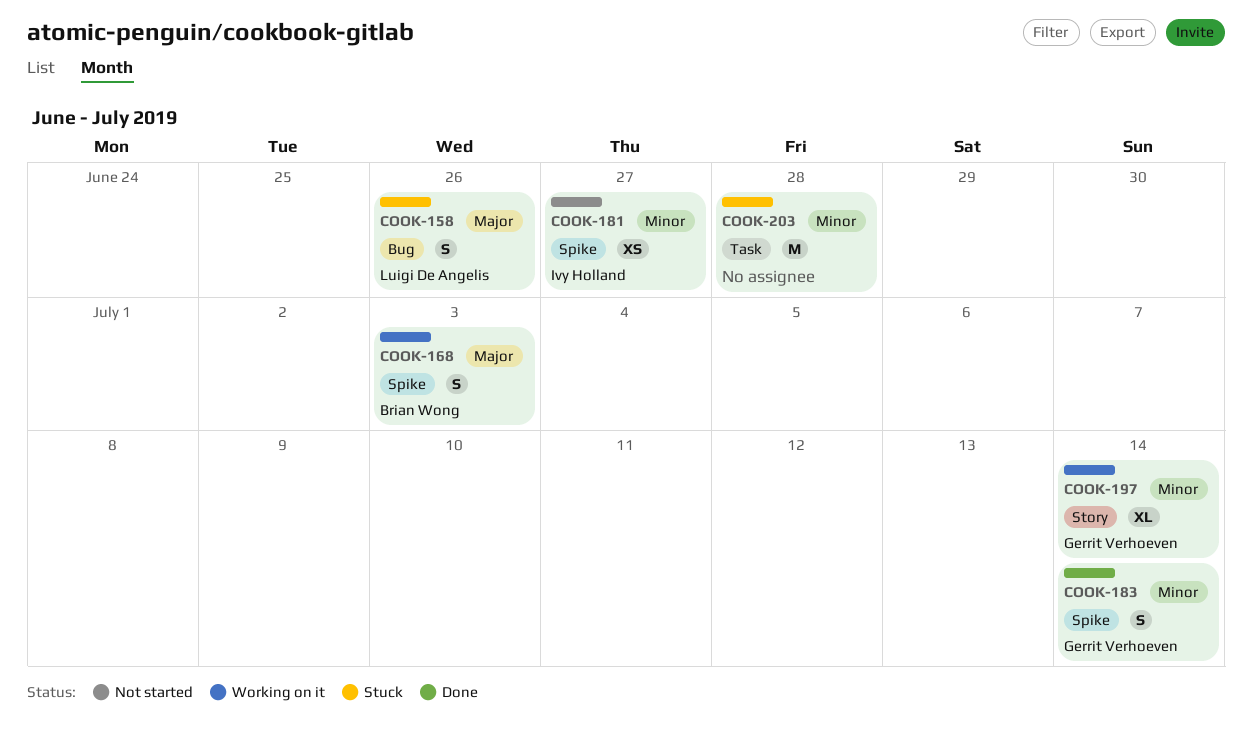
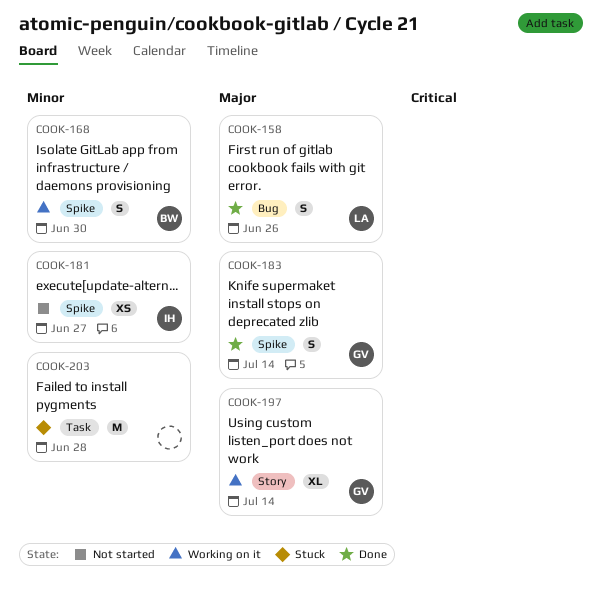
COOK-158, status: Stuck -> Done
COOK-168, priority: Major -> Minor
COOK-168, due: Jul 3 -> Jun 30
COOK-183, priority: Minor -> Major
COOK-197, priority: Minor -> Major

